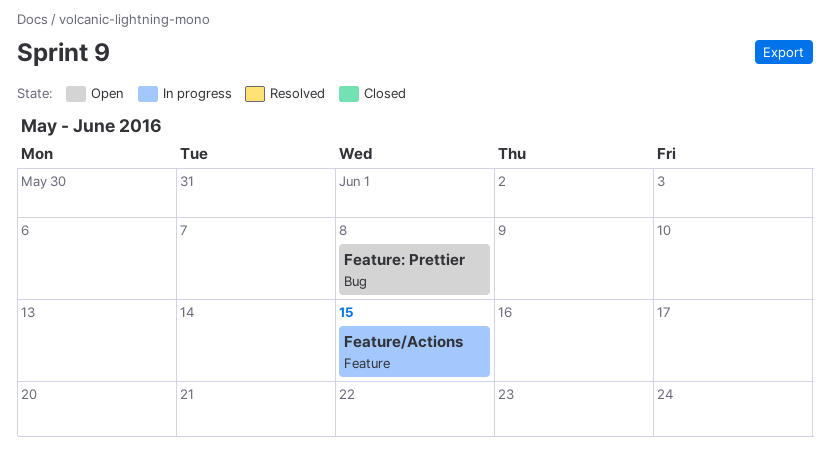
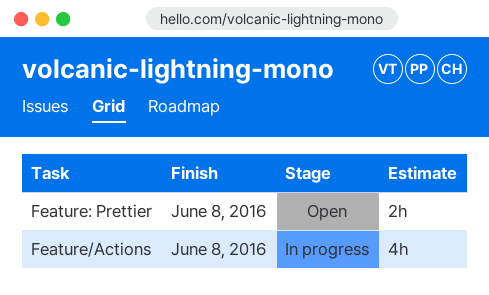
Feature/Actions, due: Jun 15 -> Jun 8

